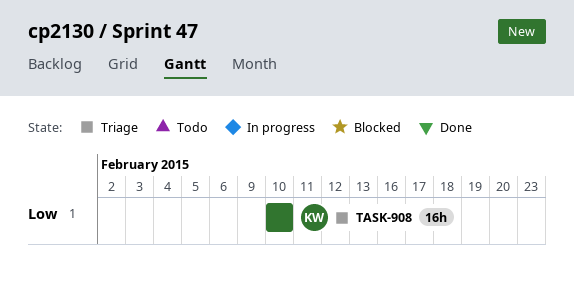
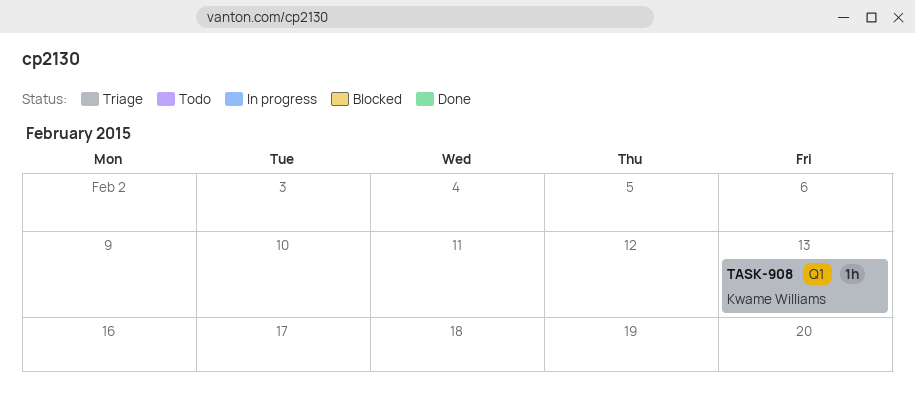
TASK-908, estimate: 16h -> 1h
TASK-908, due: Feb 10 -> Feb 13

